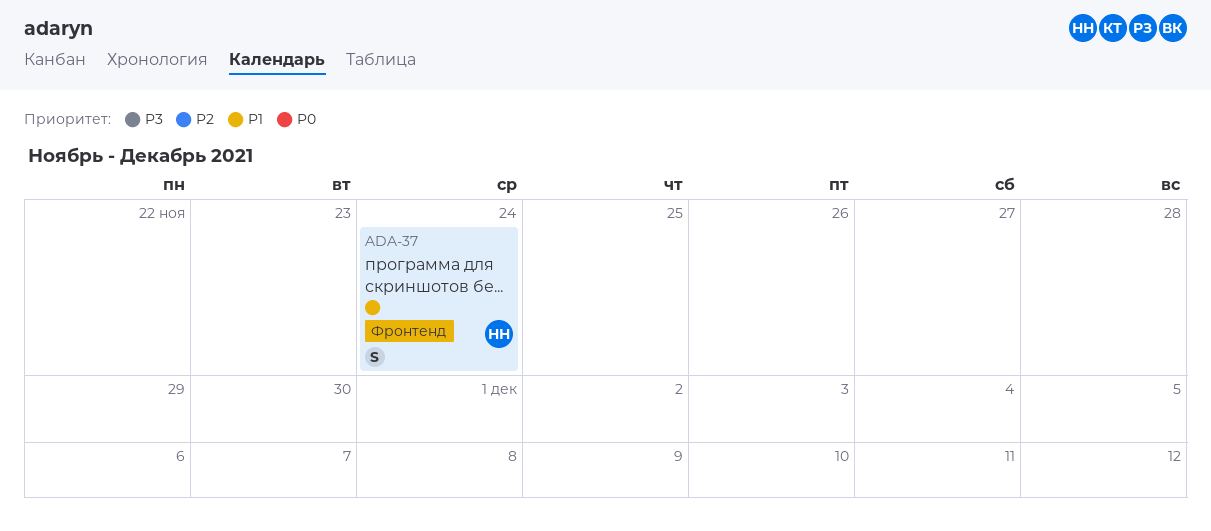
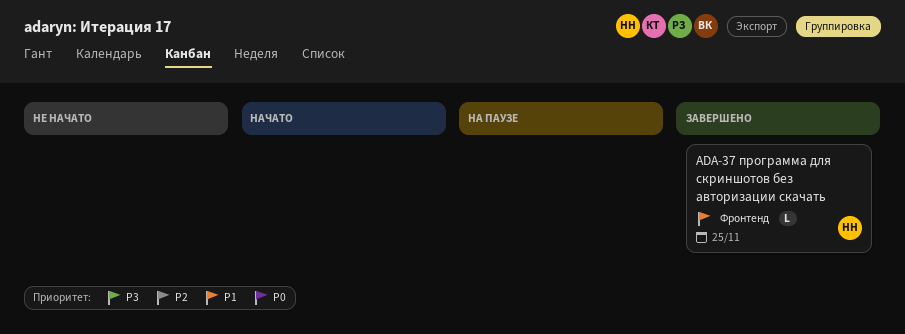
ADA-37, estimate: S -> L
ADA-37, due: Nov 24 -> Nov 25

